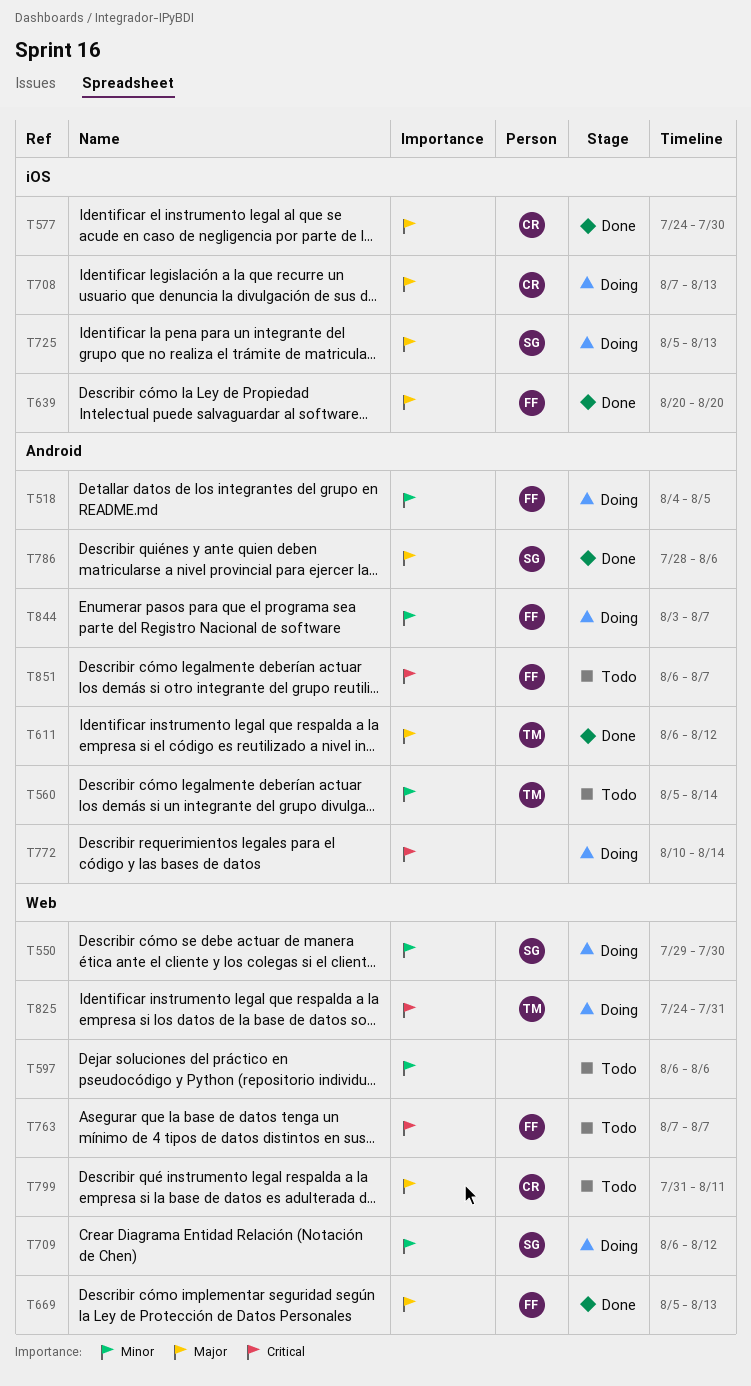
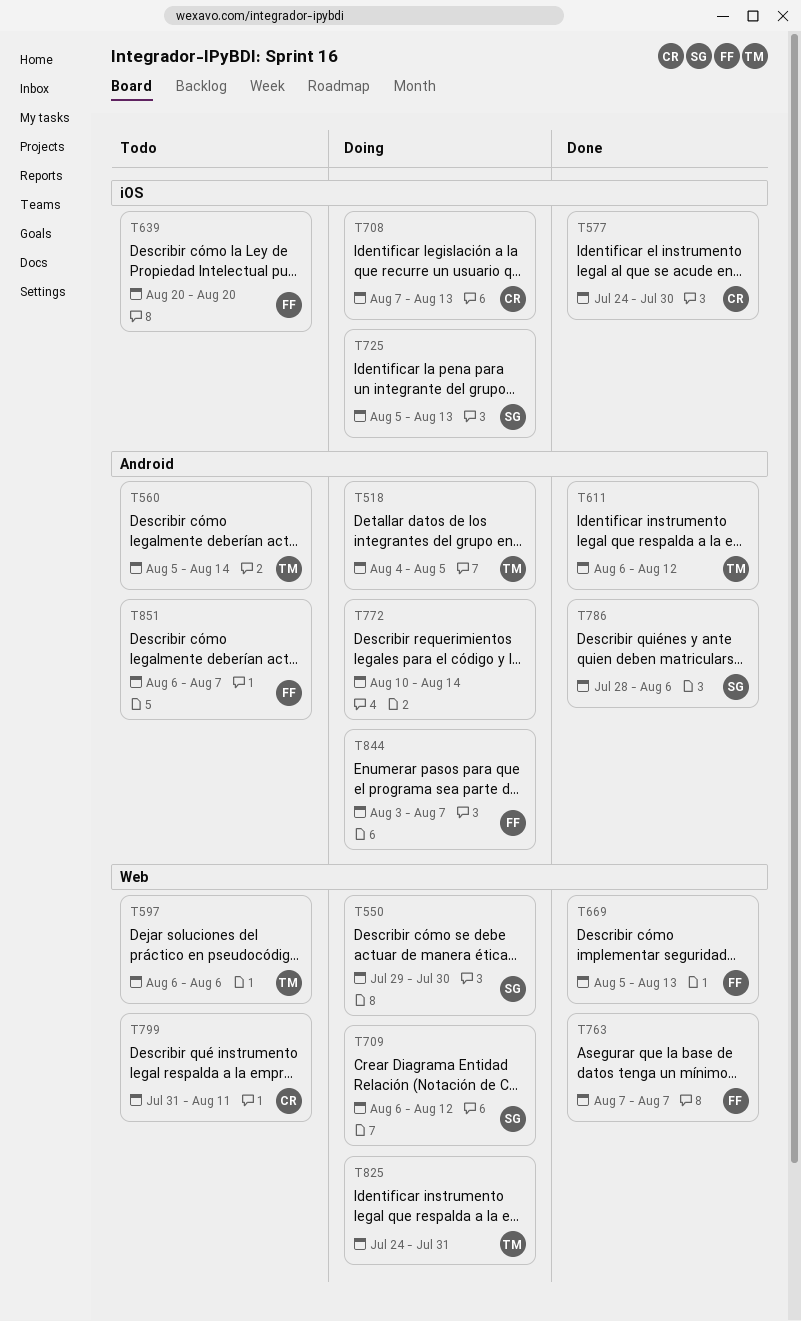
T518, owner: FF -> TM
T597, owner: none -> TM
T639, status: Done -> Todo
T763, status: Todo -> Done

